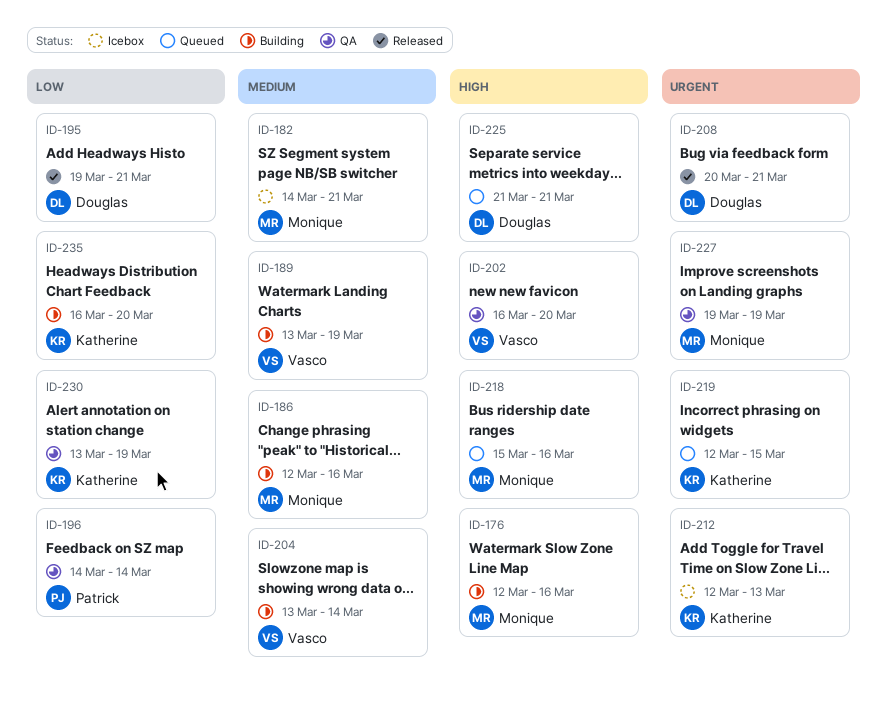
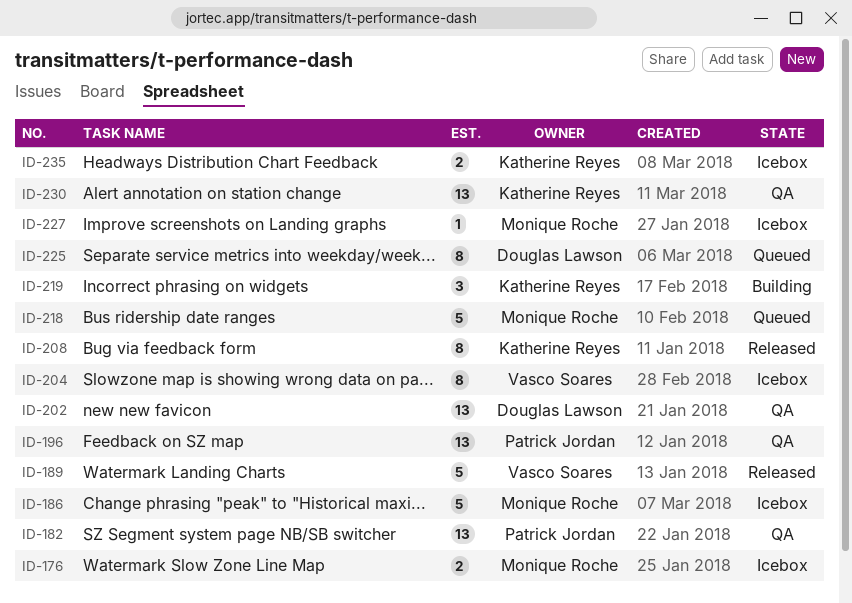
ID-176, status: Building -> Icebox
ID-182, status: Icebox -> QA
ID-182, owner: Monique Roche -> Patrick Jordan
ID-186, status: Building -> Icebox
ID-189, status: Building -> Released
ID-195: present -> none
ID-202, owner: Vasco Soares -> Douglas Lawson
ID-204, status: Building -> Icebox
ID-208, owner: Douglas Lawson -> Katherine Reyes
ID-212: present -> none
ID-219, status: Queued -> Building
ID-227, status: QA -> Icebox
ID-235, status: Building -> Icebox

